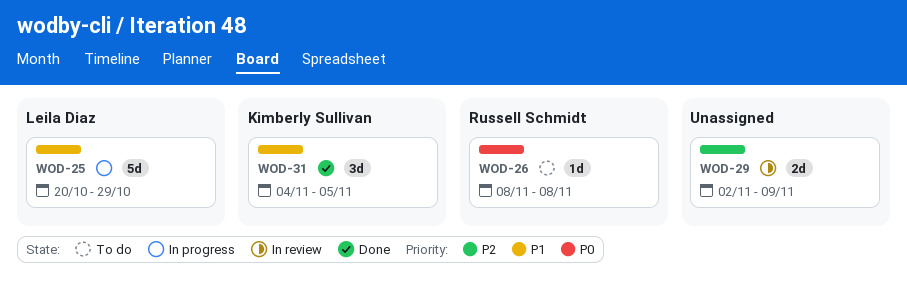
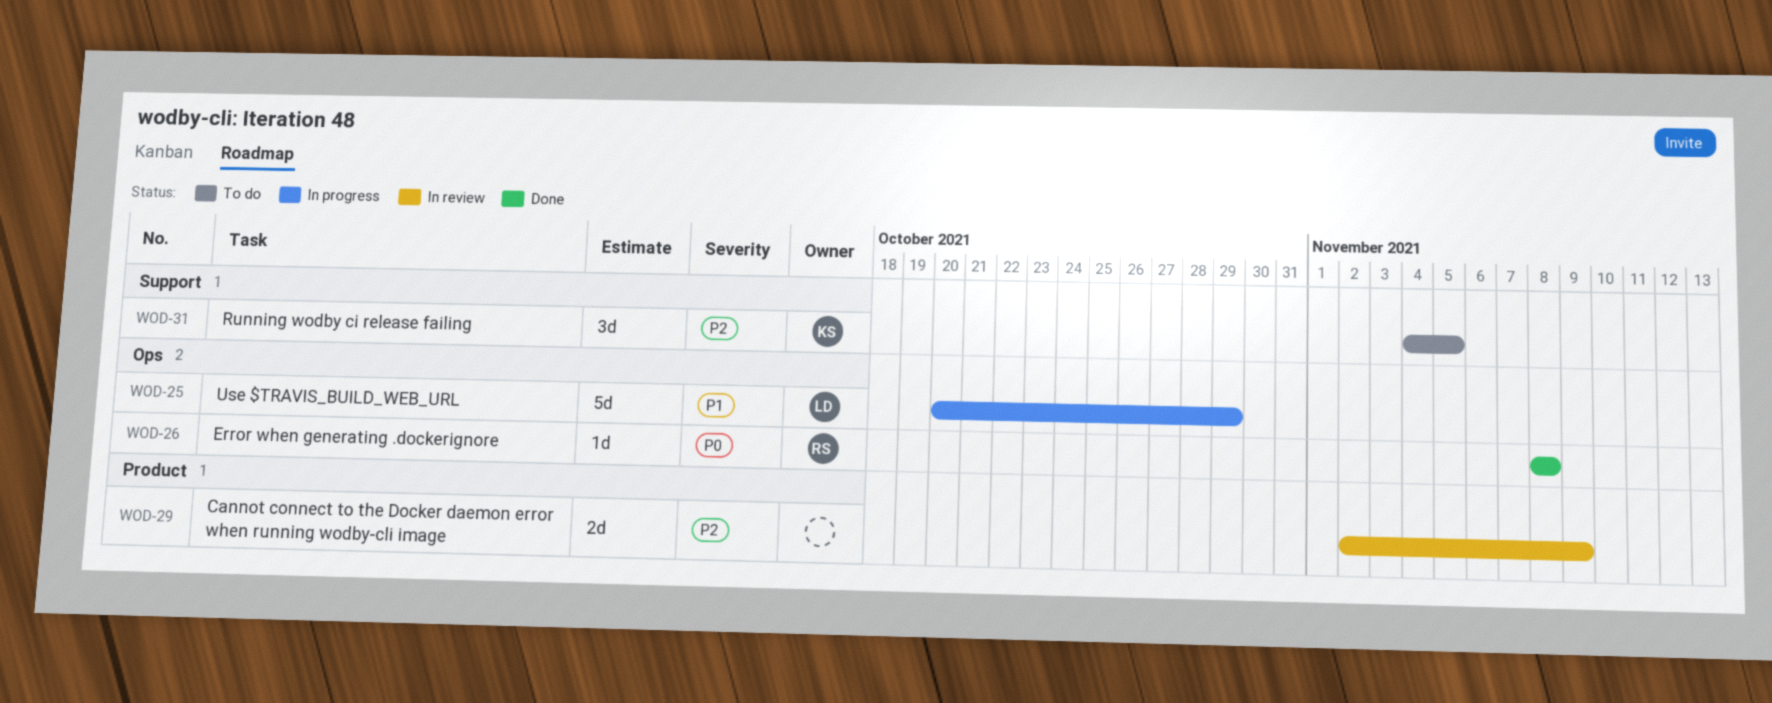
WOD-26, status: To do -> Done
WOD-31, status: Done -> To do
WOD-31, priority: P1 -> P2

